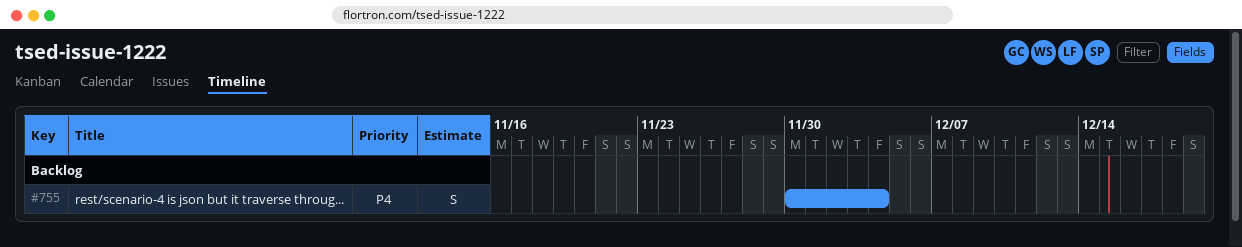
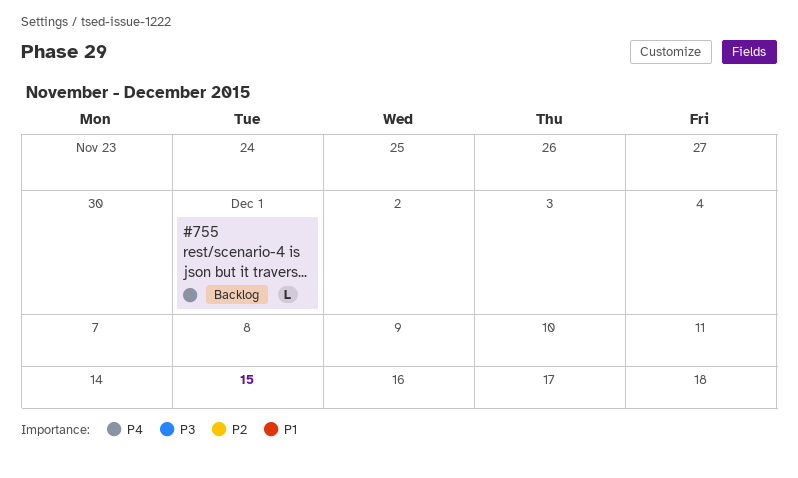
#755, estimate: S -> L
#755, due: Dec 4 -> Dec 1

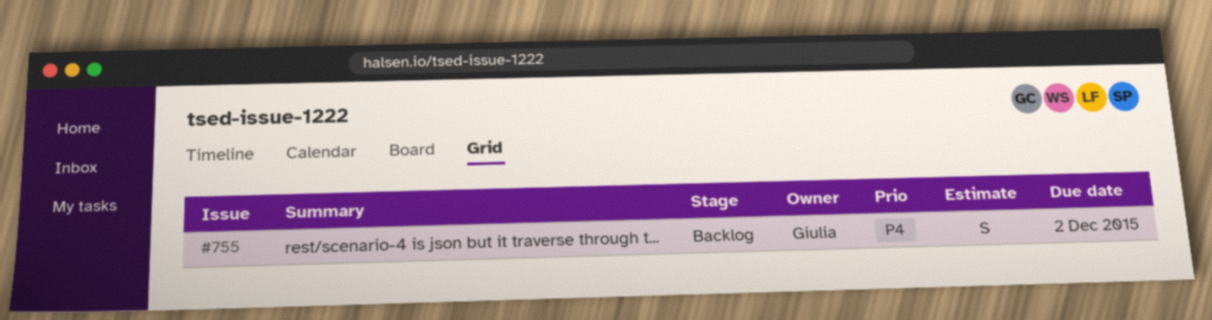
#755, estimate: L -> S
#755, due: Dec 1 -> Dec 2

